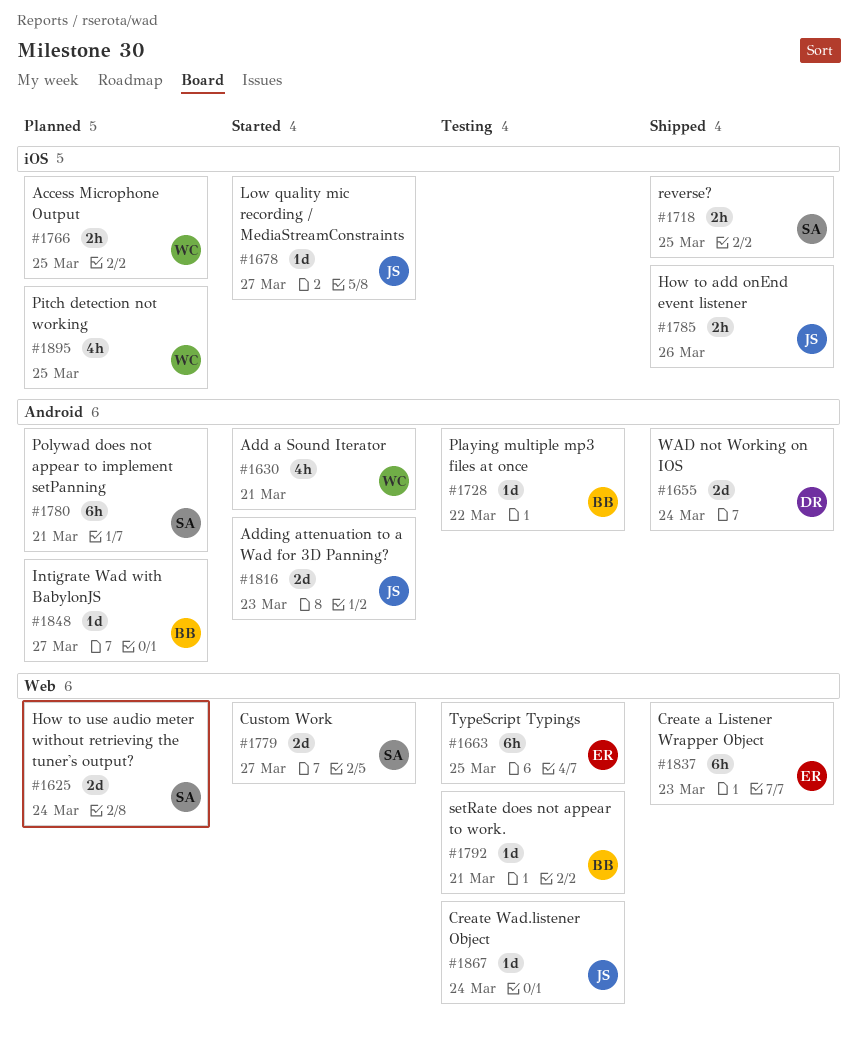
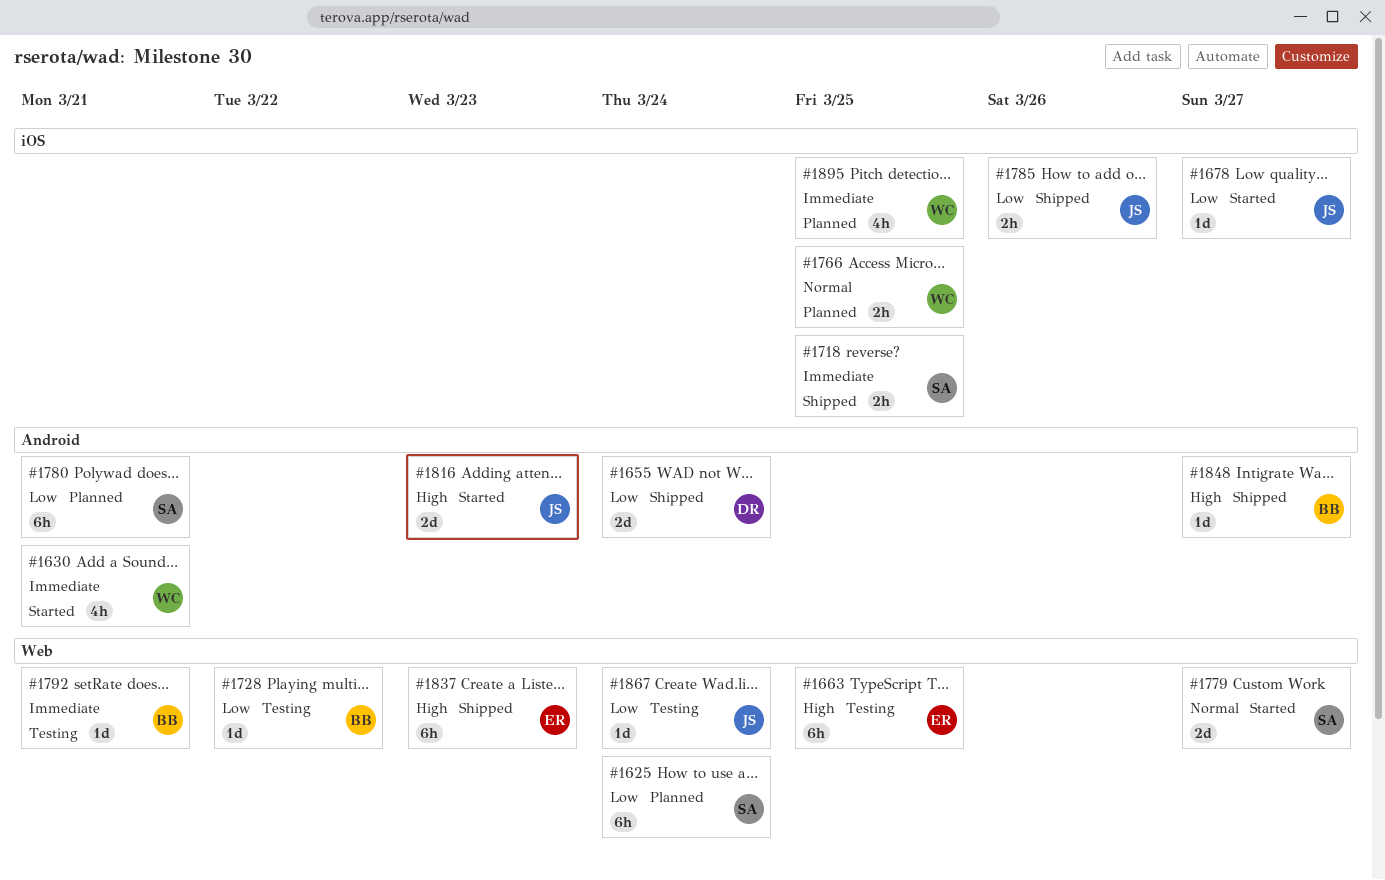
#1625, estimate: 2d -> 6h
#1728, label: Android -> Web
#1848, status: Planned -> Shipped

